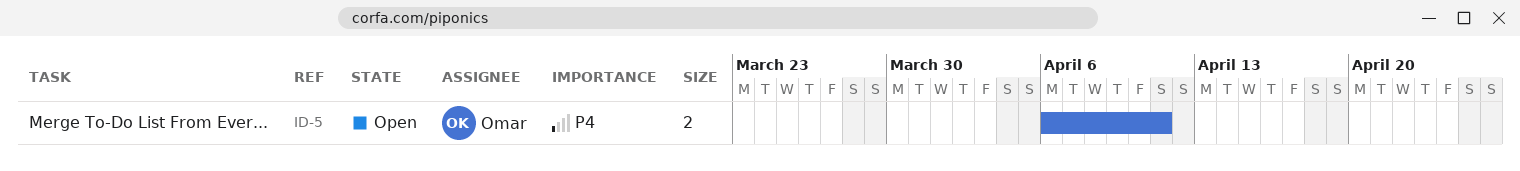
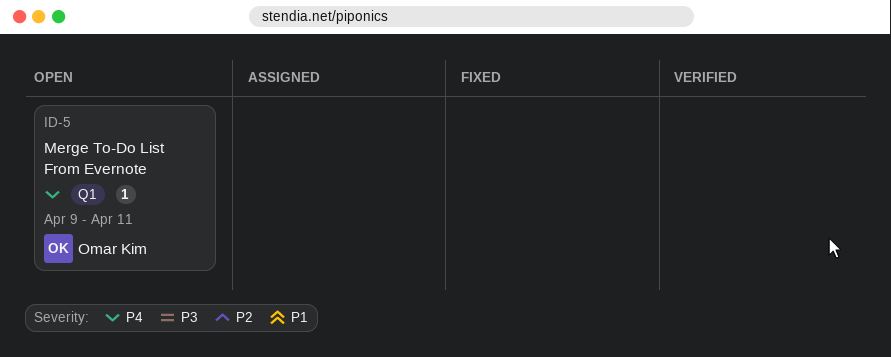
ID-5, estimate: 2 -> 1
ID-5, start: Apr 6 -> Apr 9

